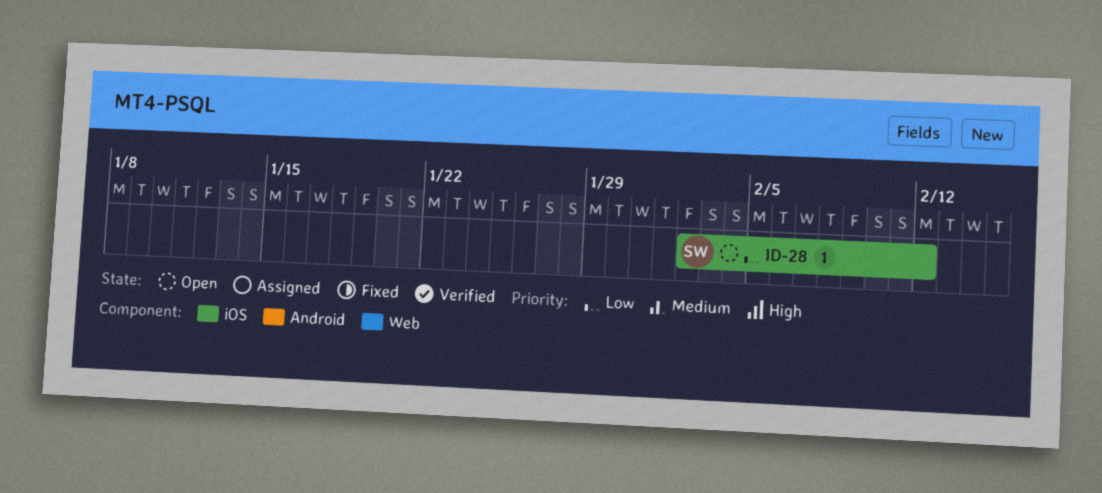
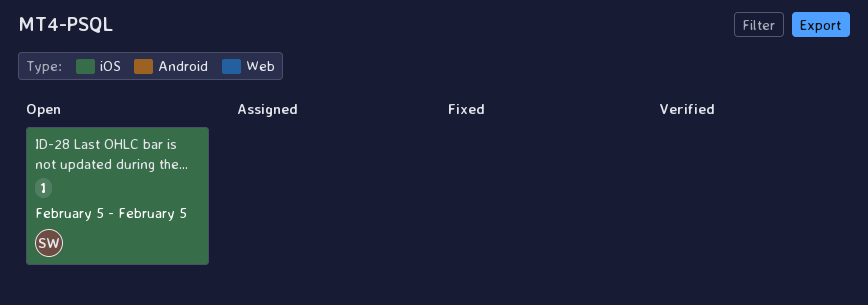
ID-28, start: Feb 2 -> Feb 5
ID-28, due: Feb 12 -> Feb 5

